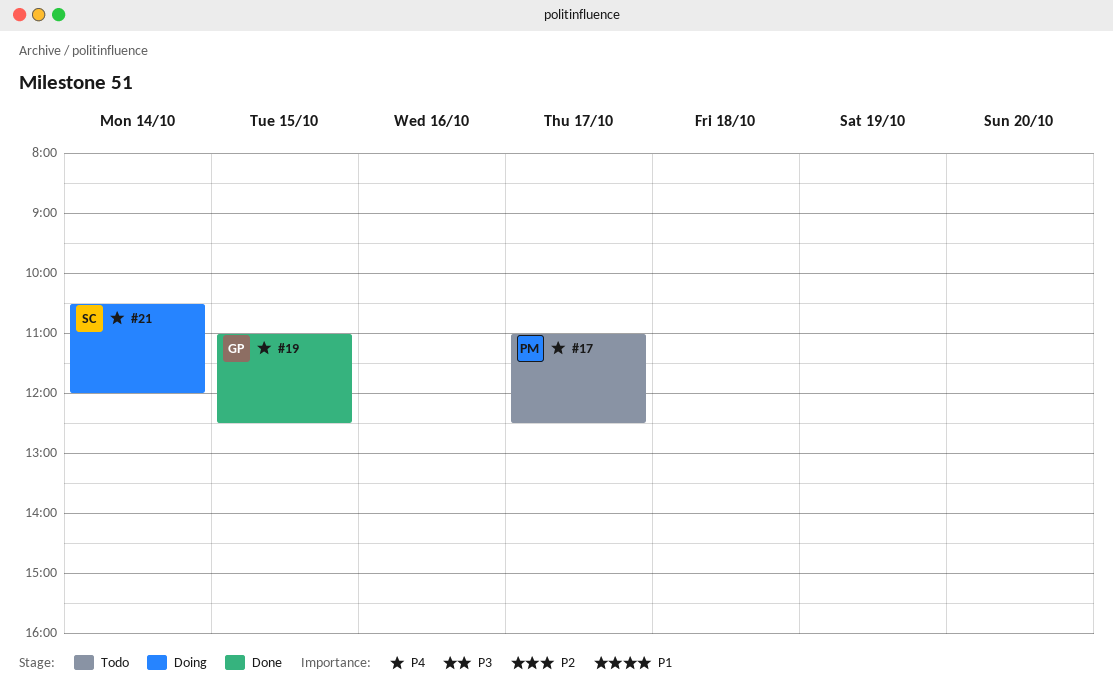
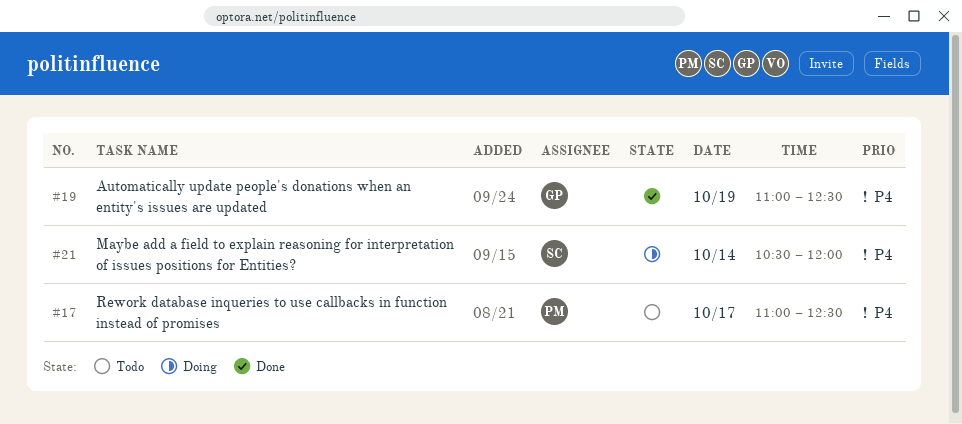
#19, day: Oct 15 -> Oct 19

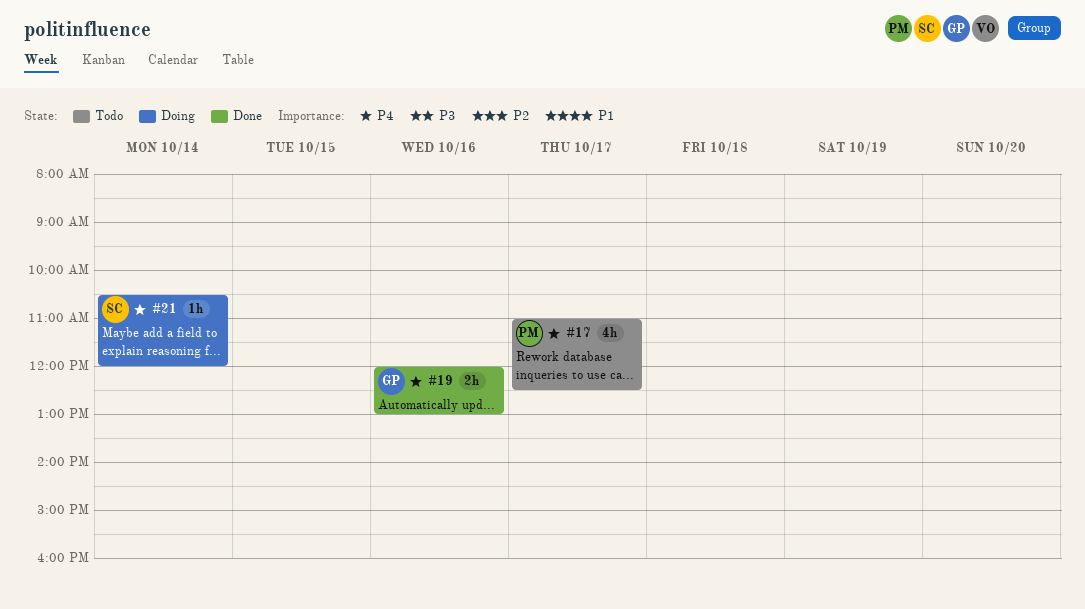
#19, day: Oct 19 -> Oct 16
#19, begins: 11:00 -> 12:00
#19, ends: 12:30 -> 13:00

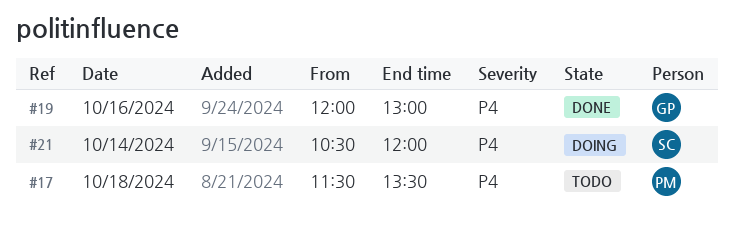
#17, day: Oct 17 -> Oct 18
#17, begins: 11:00 -> 11:30
#17, ends: 12:30 -> 13:30

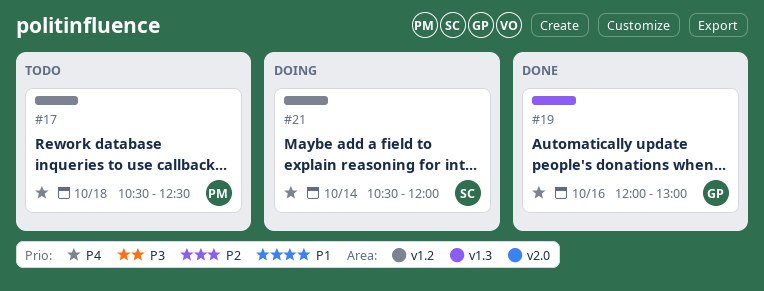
#17, begins: 11:30 -> 10:30
#17, ends: 13:30 -> 12:30

